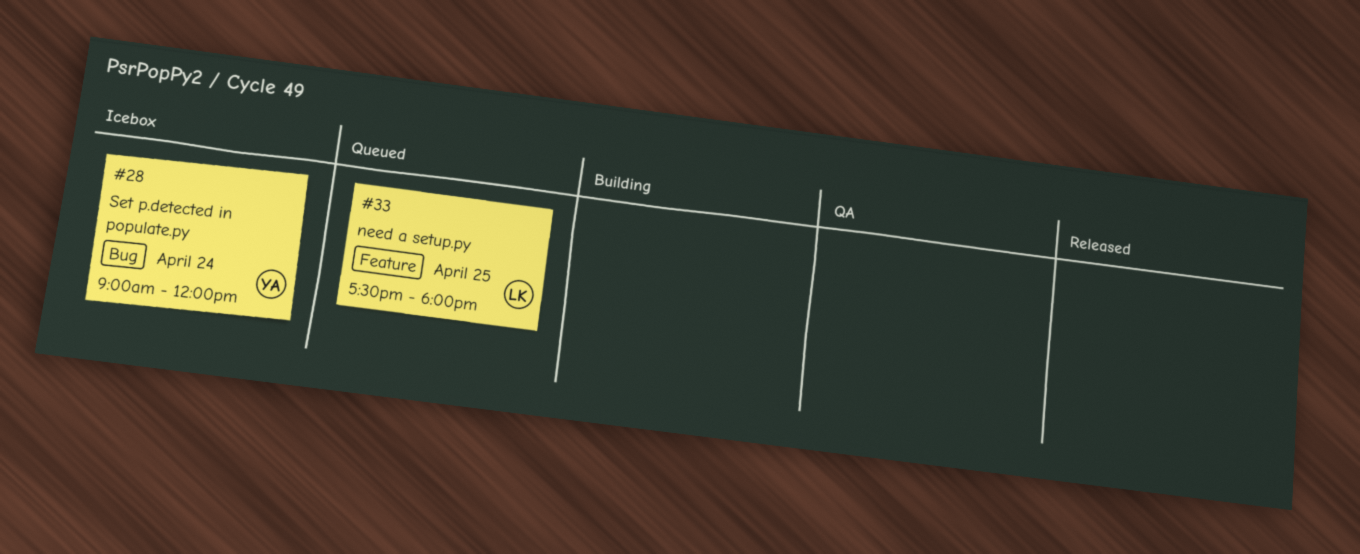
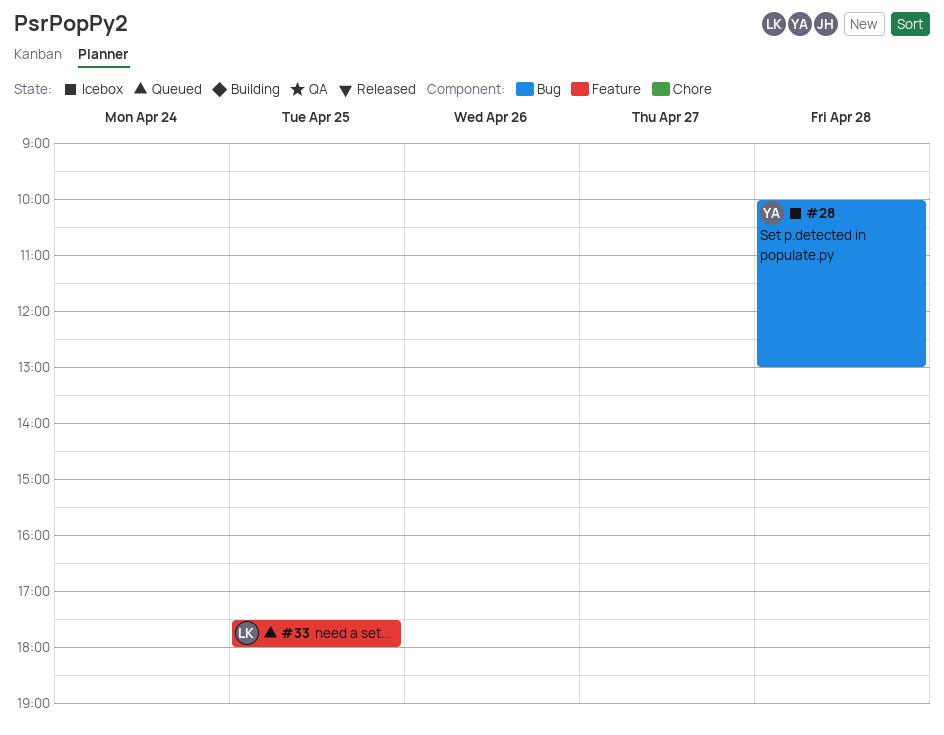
#28, day: Apr 24 -> Apr 28
#28, begins: 09:00 -> 10:00
#28, ends: 12:00 -> 13:00

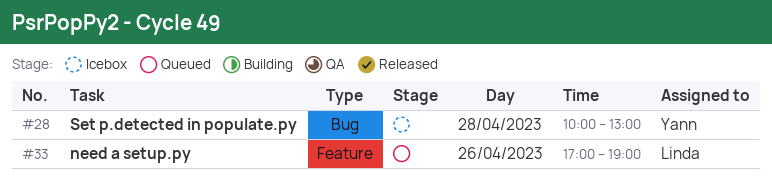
#33, day: Apr 25 -> Apr 26
#33, begins: 17:30 -> 17:00
#33, ends: 18:00 -> 19:00

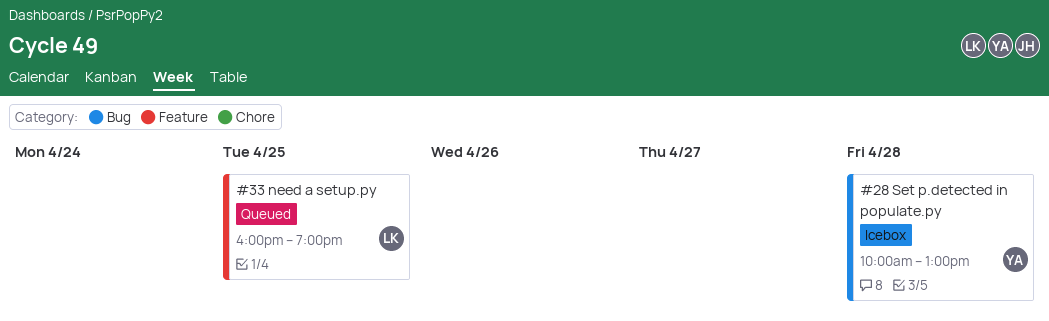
#33, day: Apr 26 -> Apr 25
#33, begins: 17:00 -> 16:00

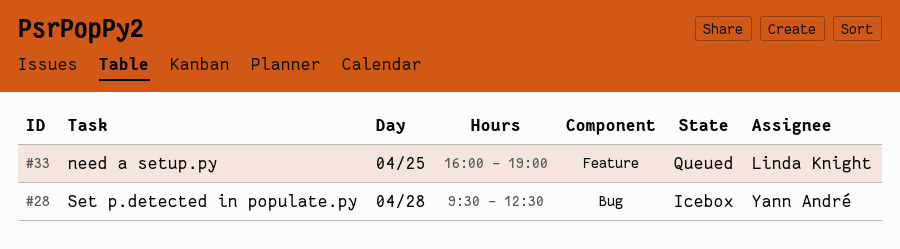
#28, begins: 10:00 -> 09:30
#28, ends: 13:00 -> 12:30

